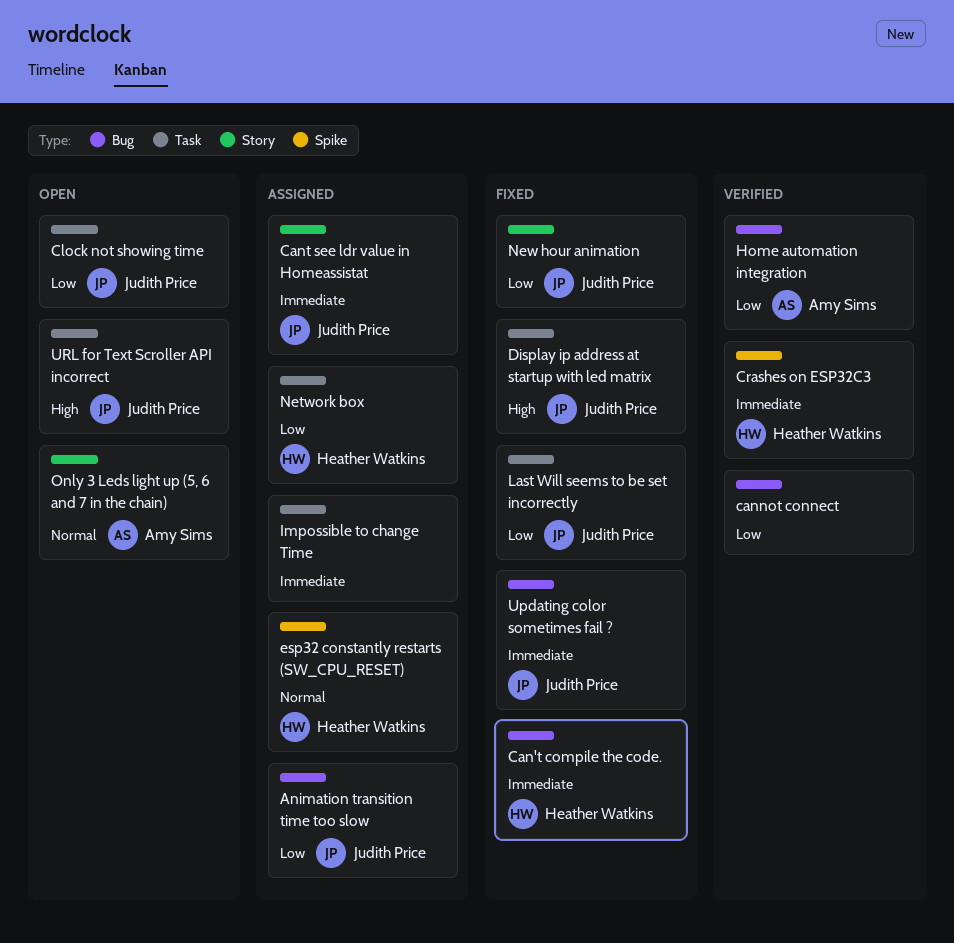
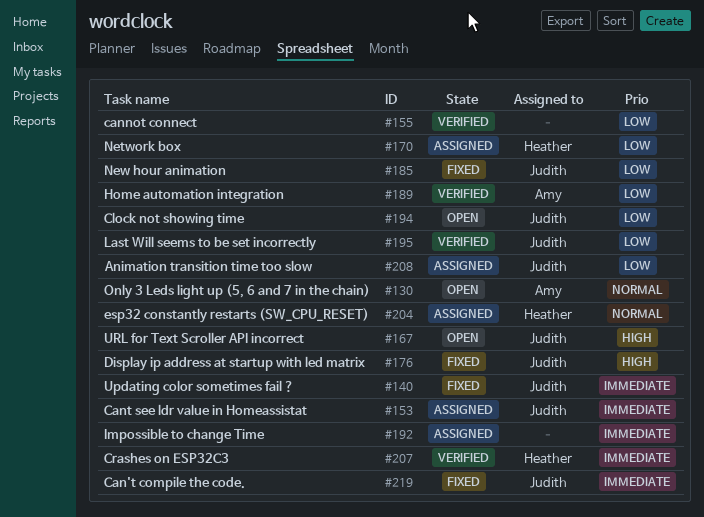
Can't compile the code., owner: Heather Watkins -> Judith Price
Last Will seems to be set incorrectly, status: Fixed -> Verified

